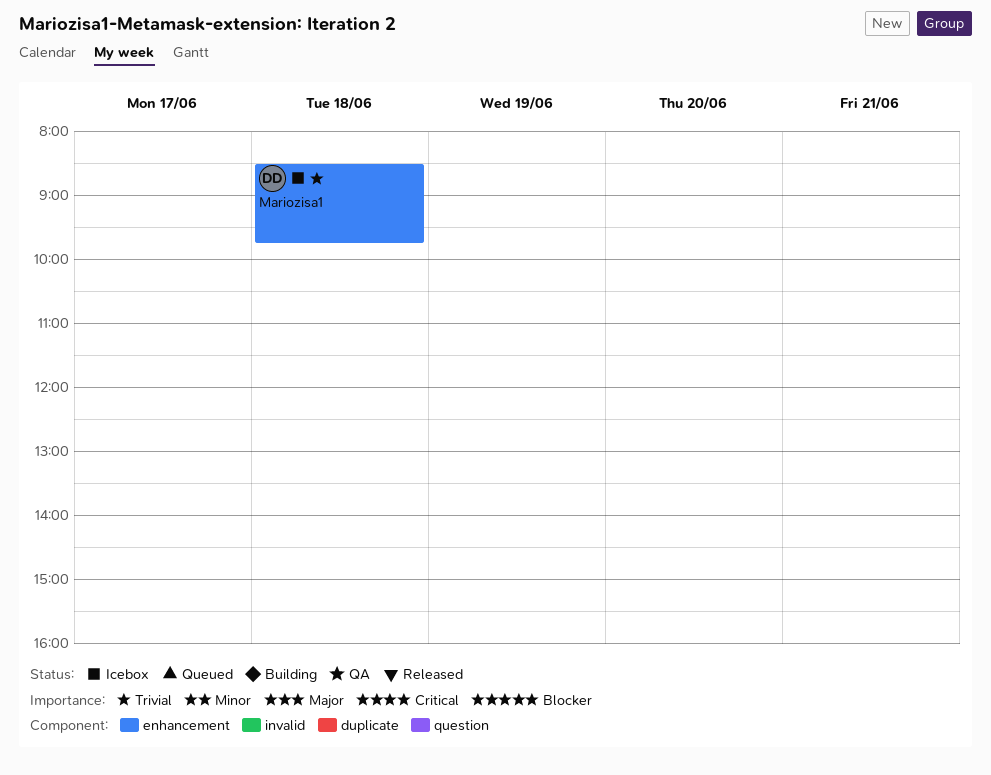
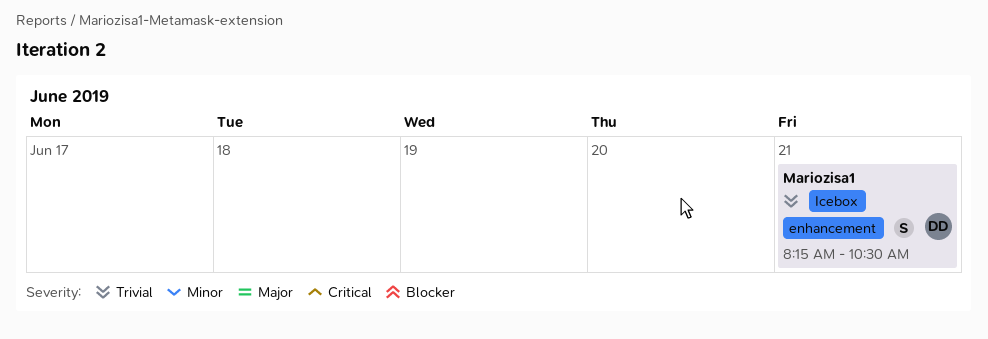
Mariozisa1, day: Jun 18 -> Jun 21
Mariozisa1, begins: 08:30 -> 08:15
Mariozisa1, ends: 09:45 -> 10:30

